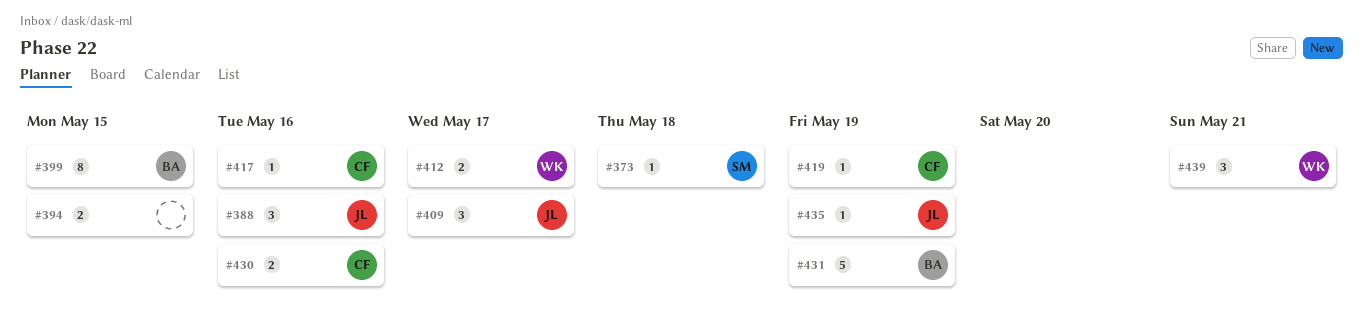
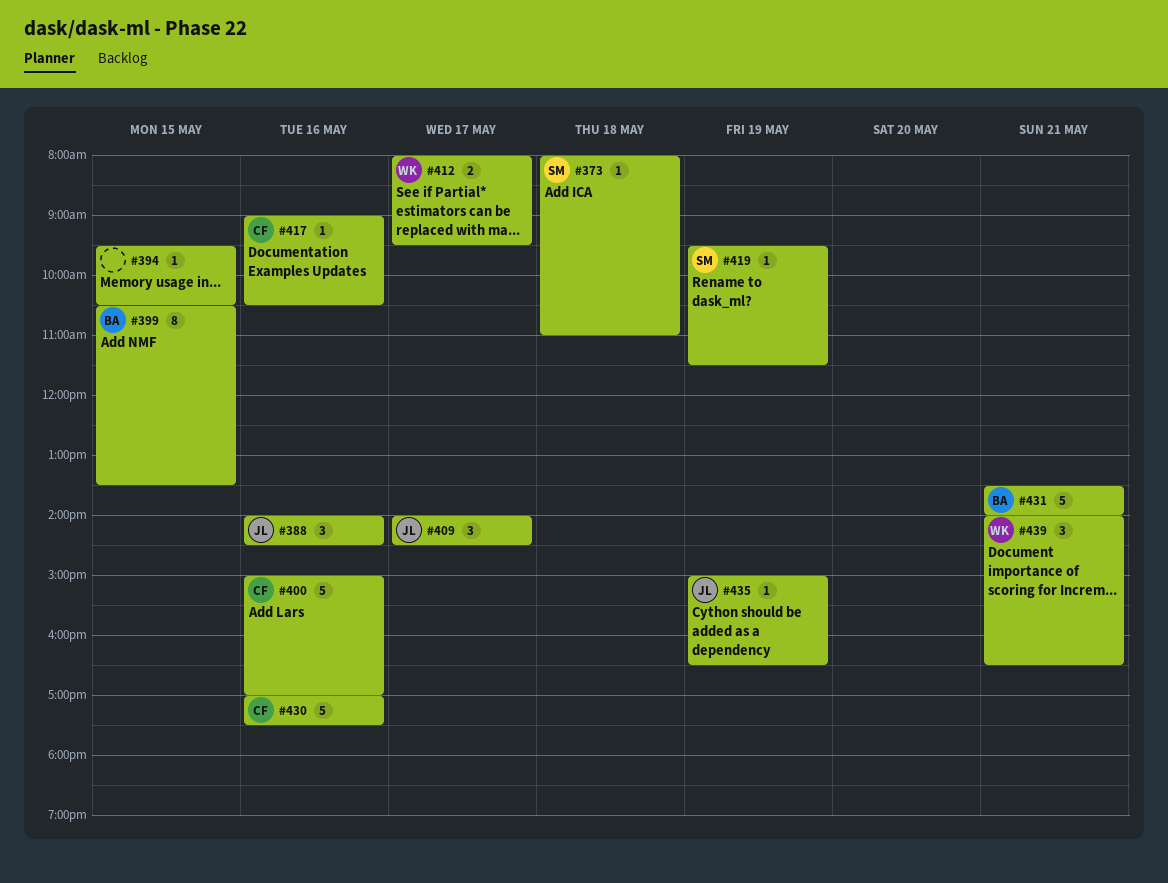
#394, estimate: 2 -> 1
#400: none -> present
#419, owner: CF -> SM
#430, estimate: 2 -> 5
#431, day: May 19 -> May 21

